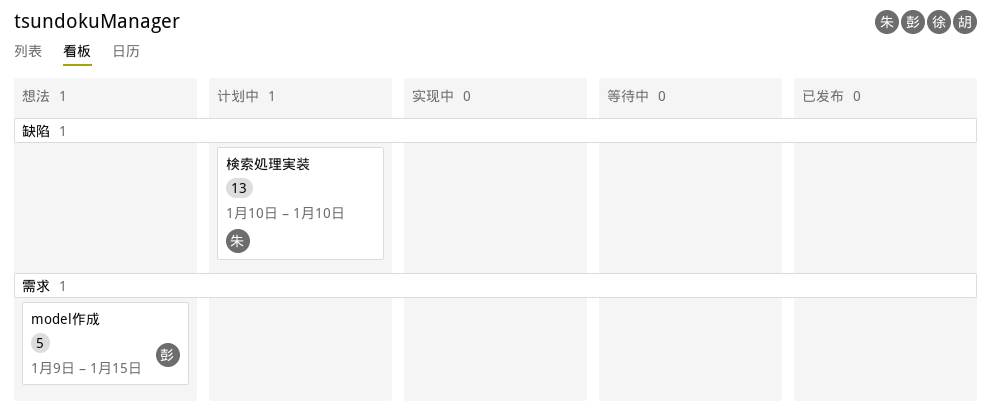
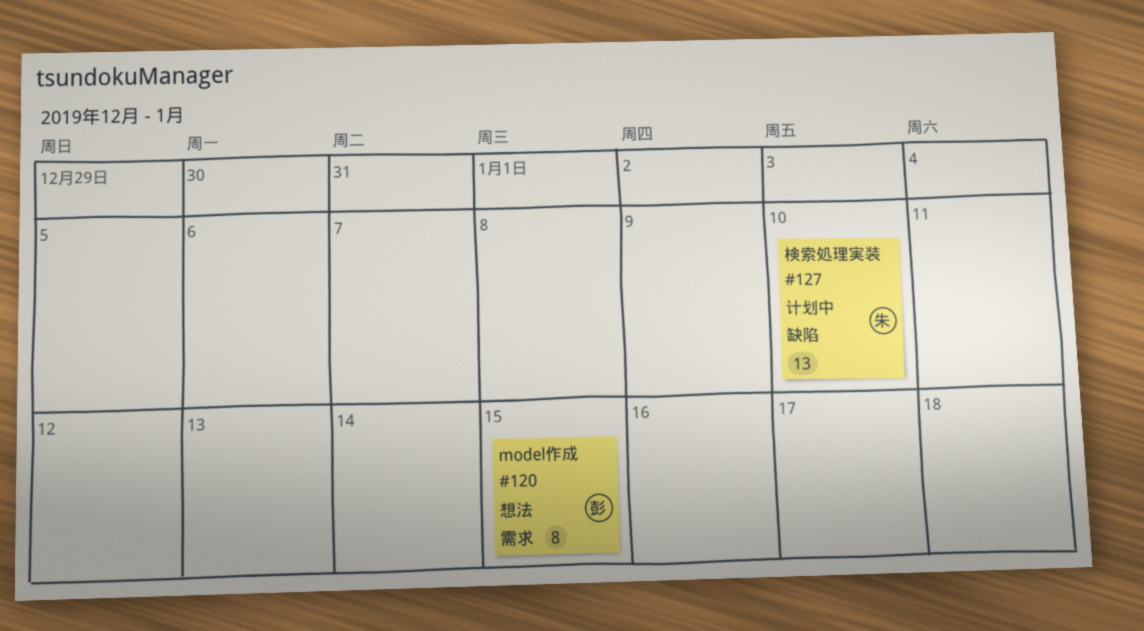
model作成, estimate: 5 -> 8

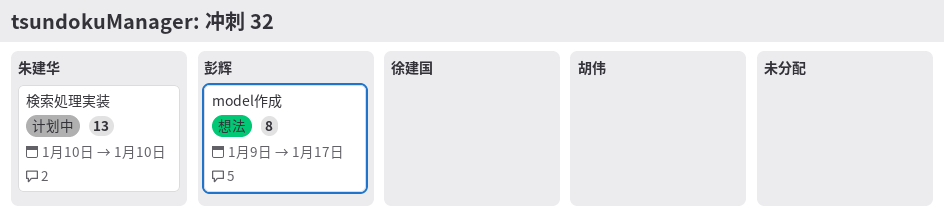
model作成, due: Jan 15 -> Jan 17

